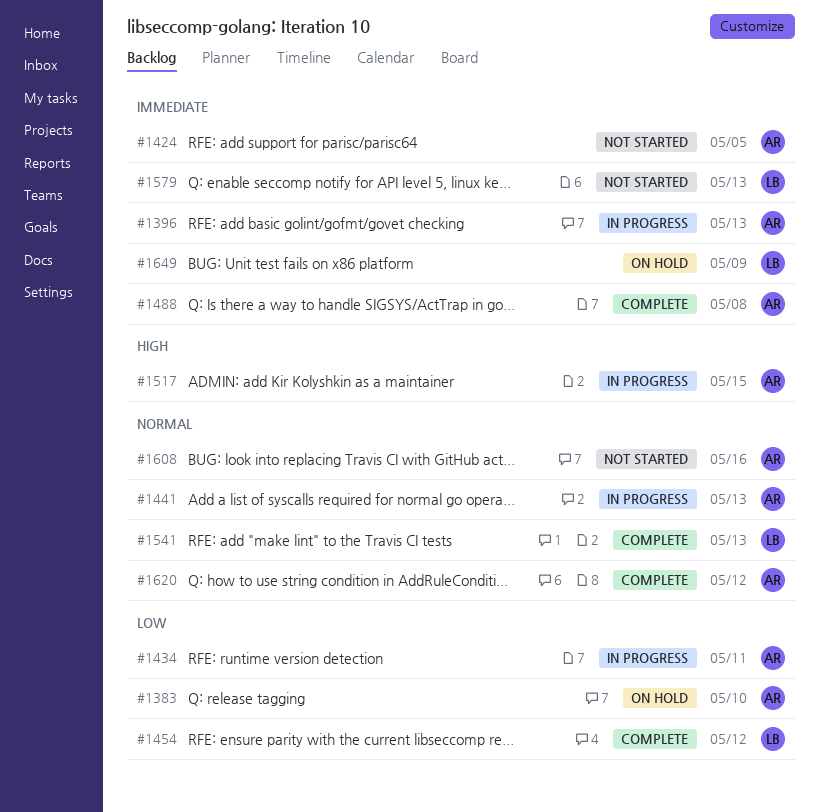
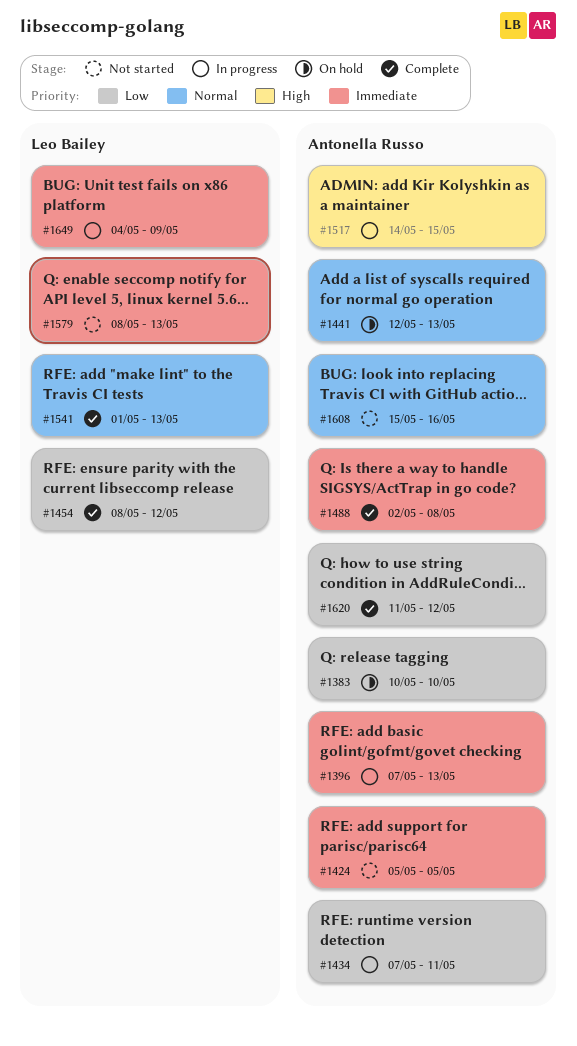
#1441, status: In progress -> On hold
#1620, priority: Normal -> Low
#1649, status: On hold -> In progress

